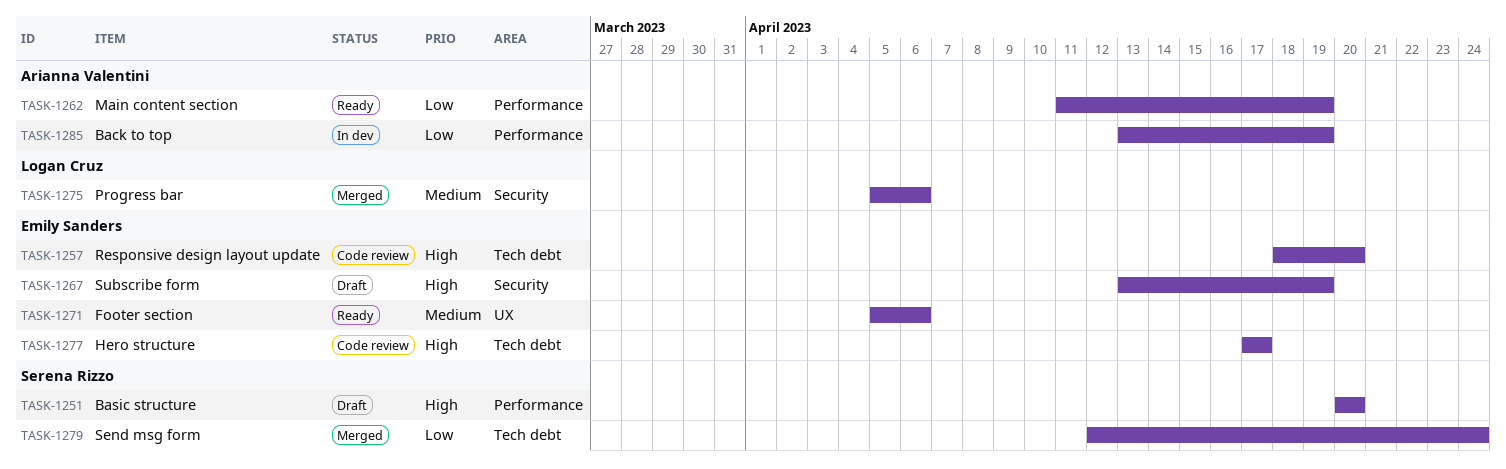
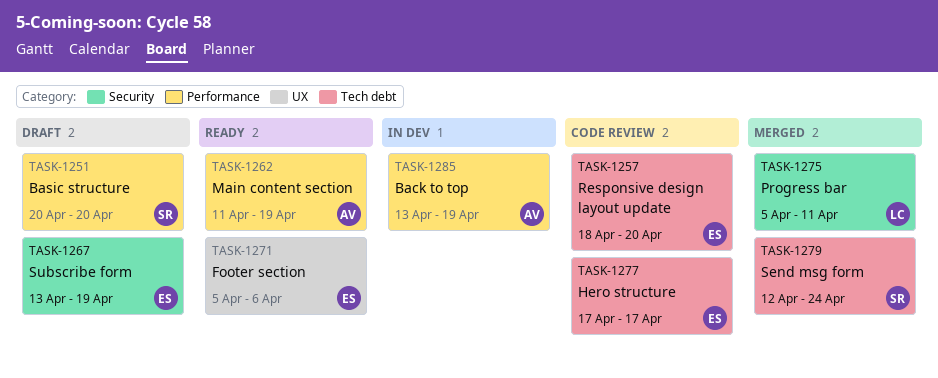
TASK-1275, due: Apr 6 -> Apr 11

